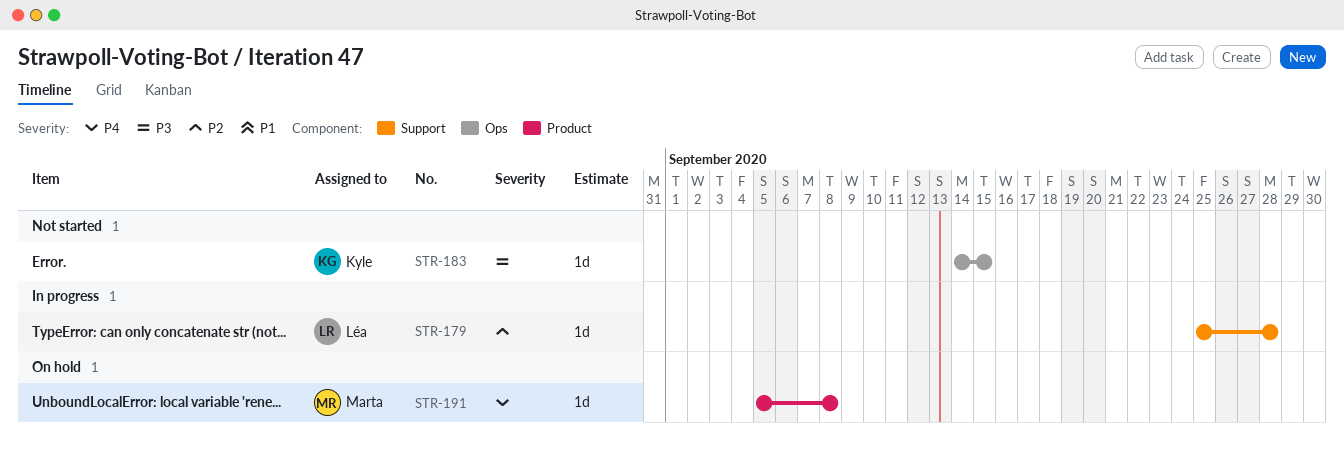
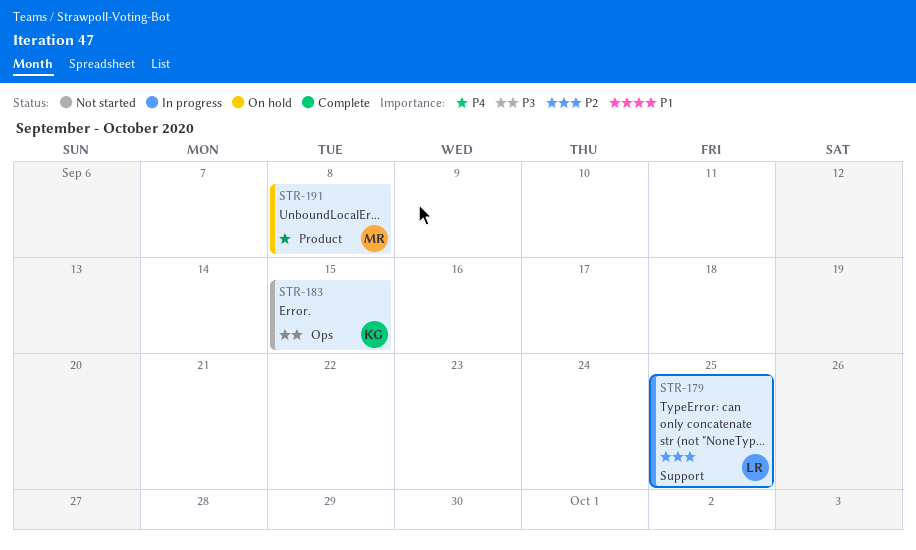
STR-179, due: Sep 28 -> Sep 25

